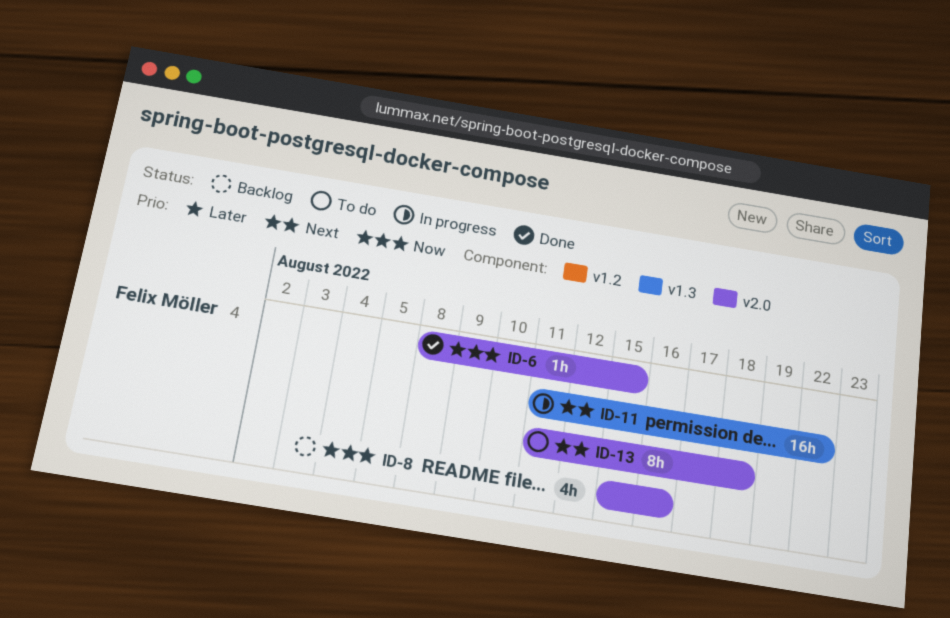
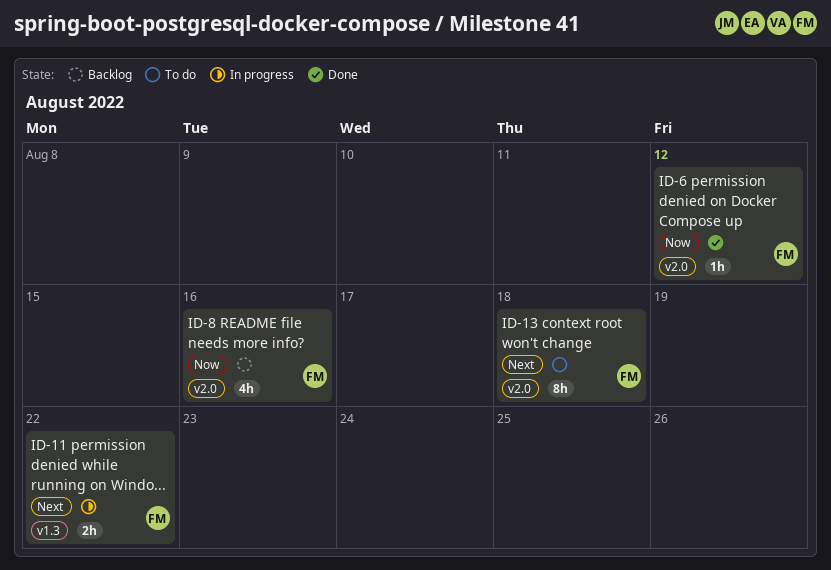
ID-6, due: Aug 15 -> Aug 12
ID-11, estimate: 16h -> 2h

